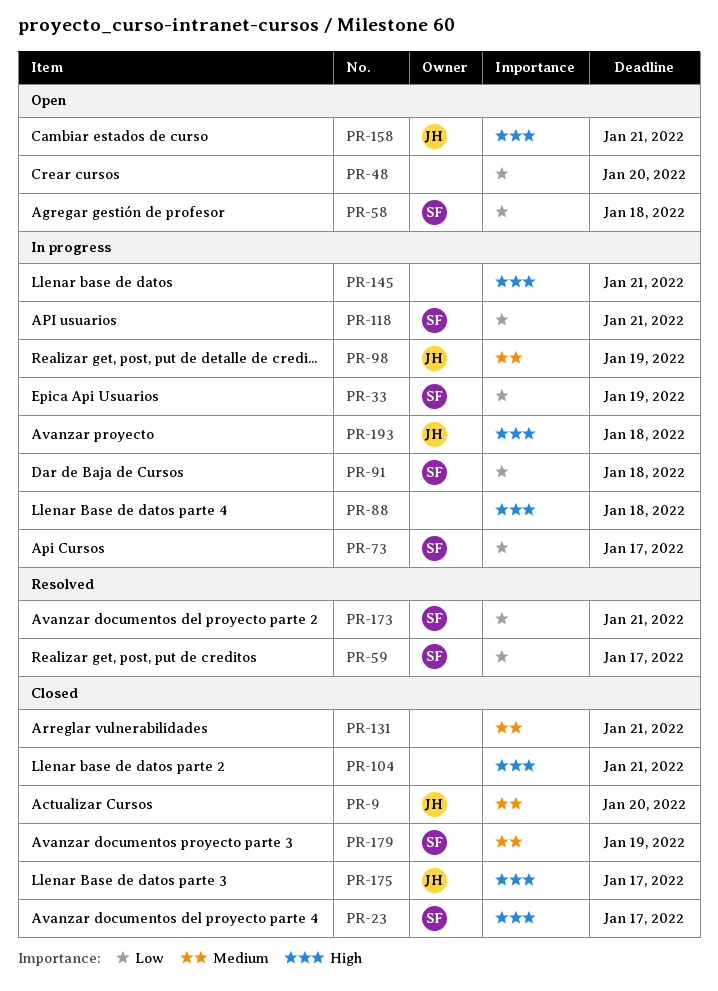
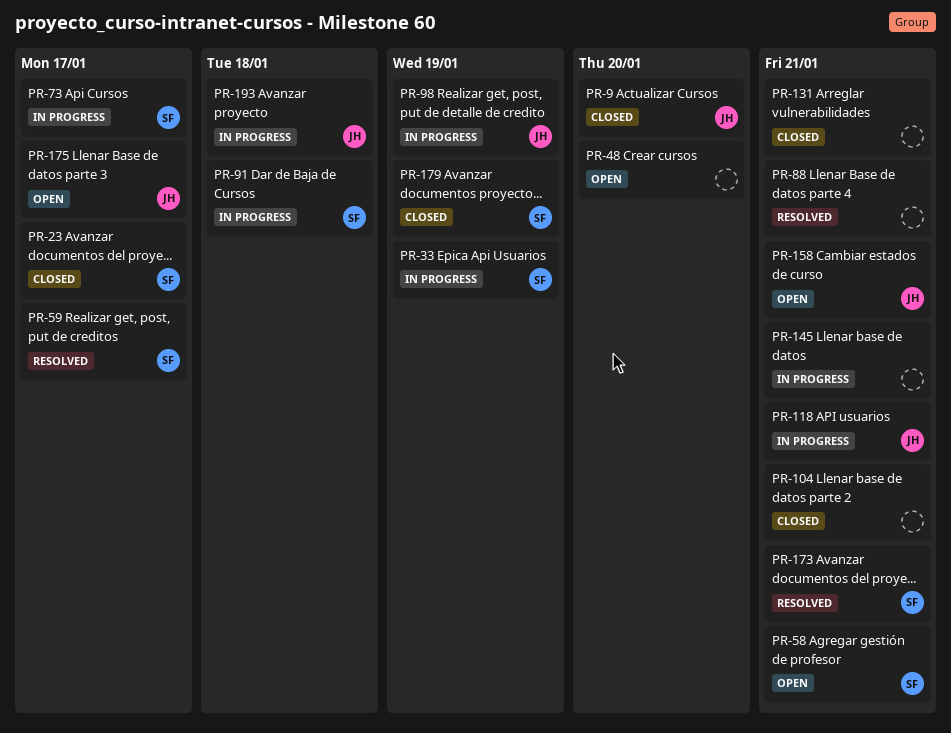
PR-58, due: Jan 18 -> Jan 21
PR-88, status: In progress -> Resolved
PR-88, due: Jan 18 -> Jan 21
PR-118, owner: SF -> JH
PR-175, status: Closed -> Open

